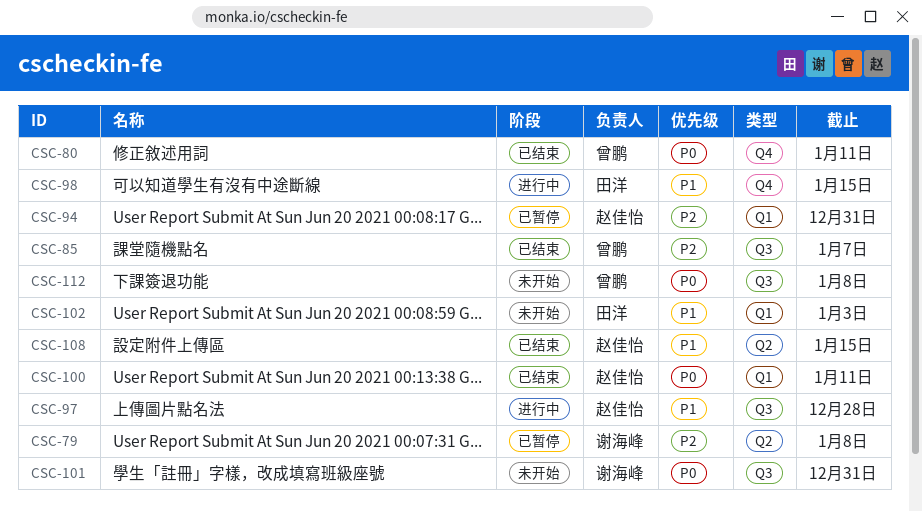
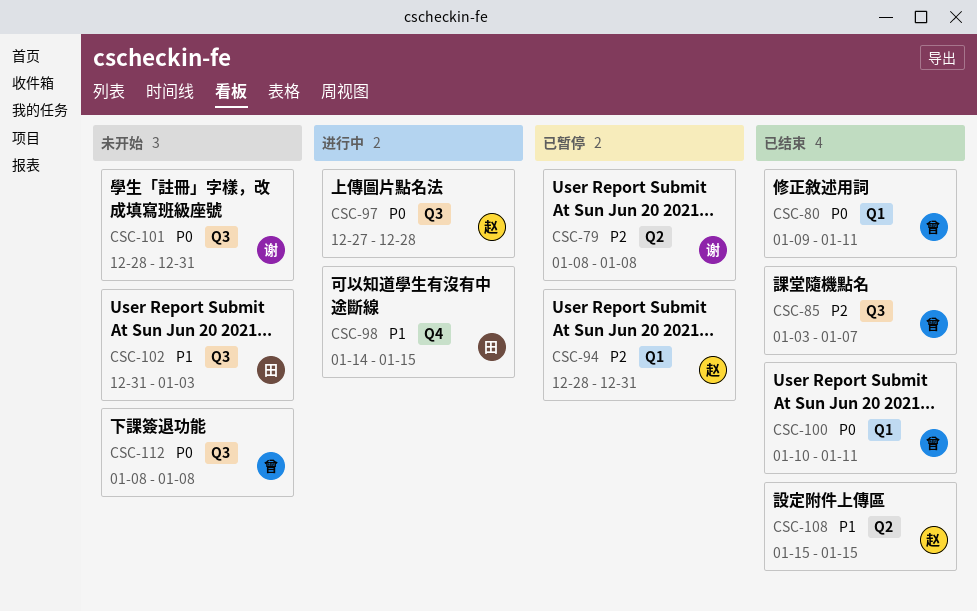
CSC-80, label: Q4 -> Q1
CSC-97, priority: P1 -> P0
CSC-100, owner: 赵佳怡 -> 曾鹏
CSC-102, label: Q1 -> Q3

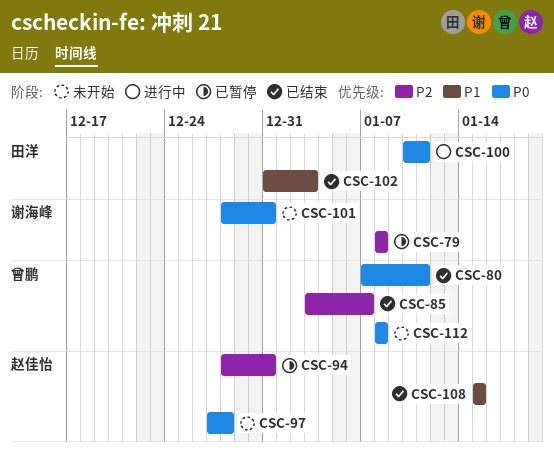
CSC-80, start: Jan 9 -> Jan 7
CSC-97, status: 进行中 -> 未开始
CSC-98: present -> none
CSC-100, status: 已结束 -> 进行中
CSC-100, owner: 曾鹏 -> 田洋
CSC-102, status: 未开始 -> 已结束

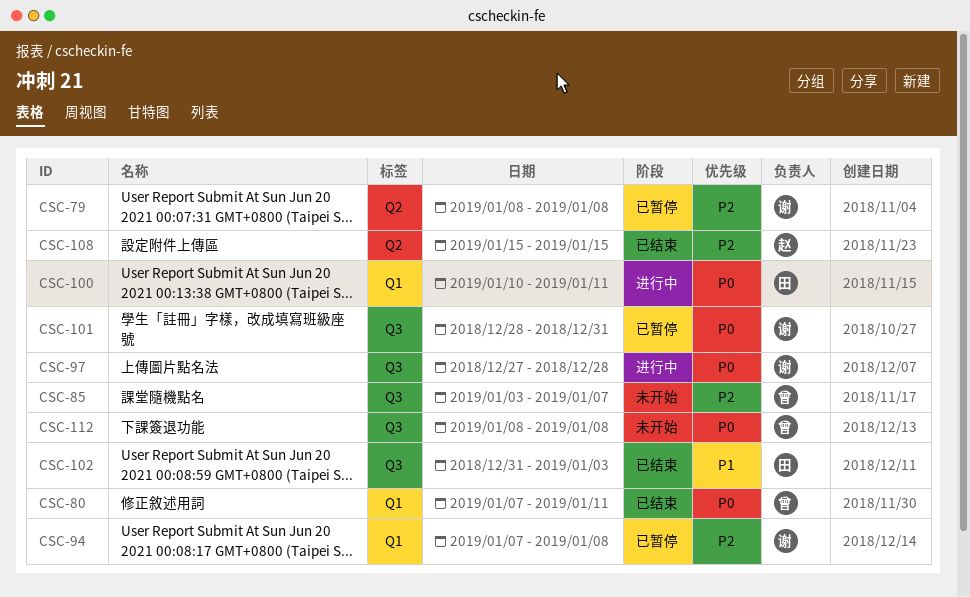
CSC-85, status: 已结束 -> 未开始
CSC-94, owner: 赵佳怡 -> 谢海峰
CSC-94, start: Dec 28 -> Jan 7
CSC-94, due: Dec 31 -> Jan 8
CSC-97, status: 未开始 -> 进行中
CSC-97, owner: 赵佳怡 -> 谢海峰
CSC-101, status: 未开始 -> 已暂停
CSC-108, priority: P1 -> P2

